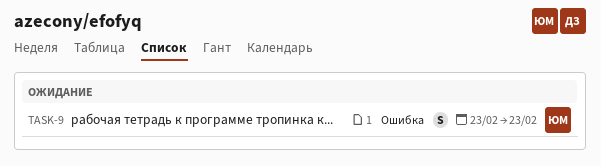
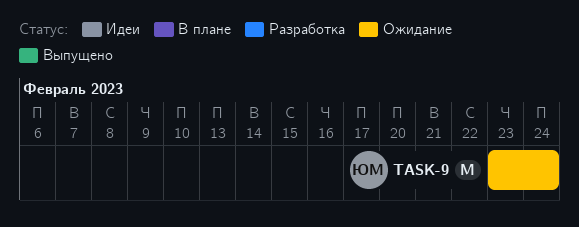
TASK-9, estimate: S -> M
TASK-9, due: Feb 23 -> Feb 24

